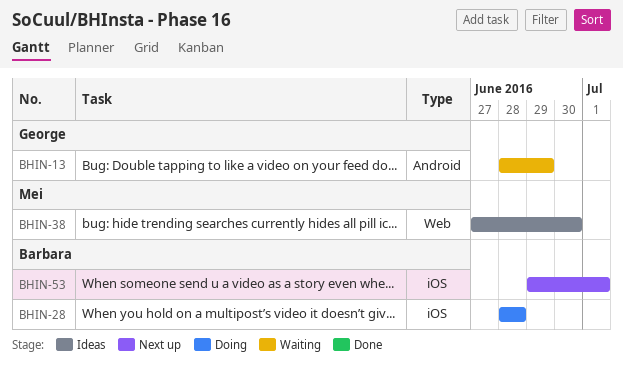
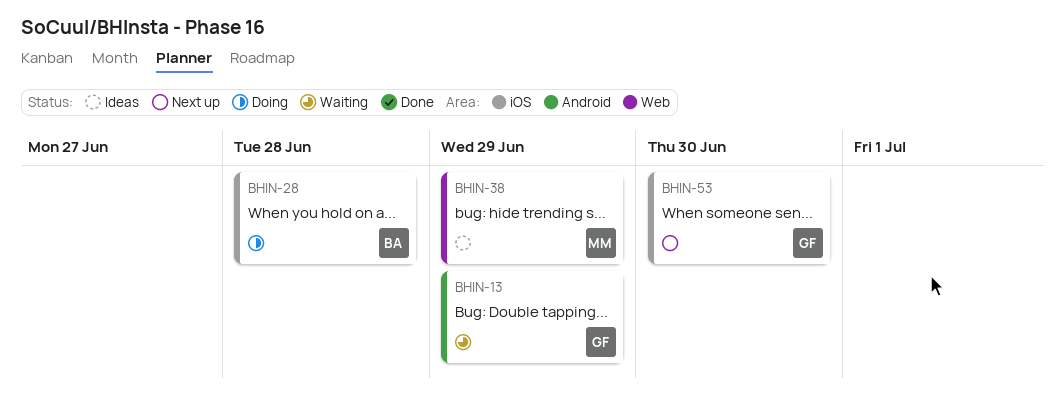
BHIN-38, due: Jun 30 -> Jun 29
BHIN-53, owner: Barbara -> George
BHIN-53, due: Jul 1 -> Jun 30

